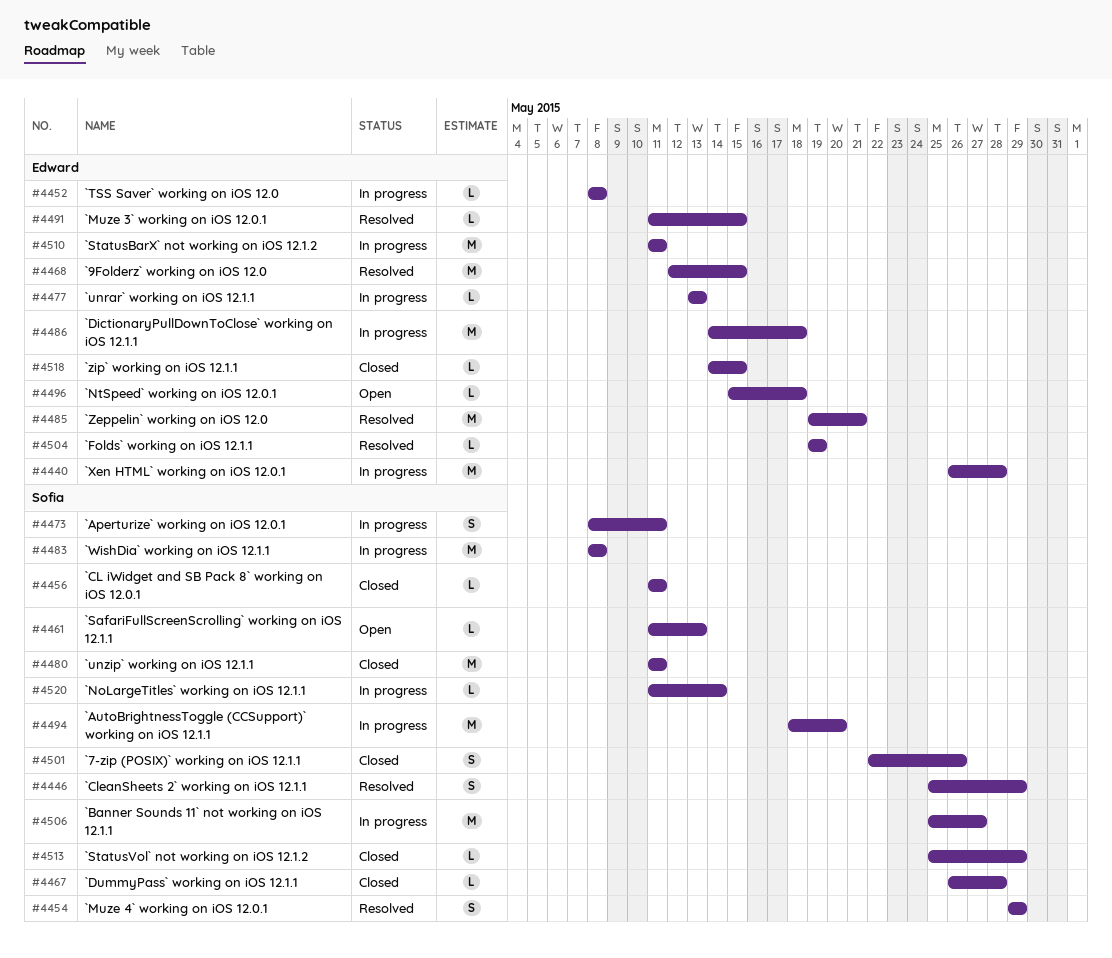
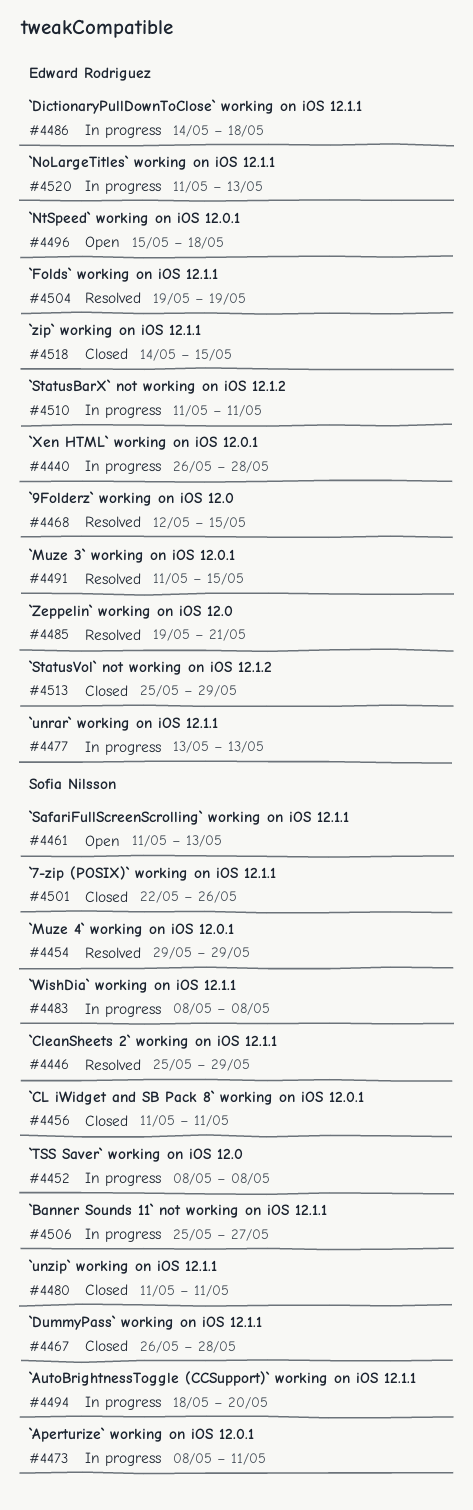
#4452, owner: Edward Rodriguez -> Sofia Nilsson
#4513, owner: Sofia Nilsson -> Edward Rodriguez
#4520, owner: Sofia Nilsson -> Edward Rodriguez
#4520, due: May 14 -> May 13

